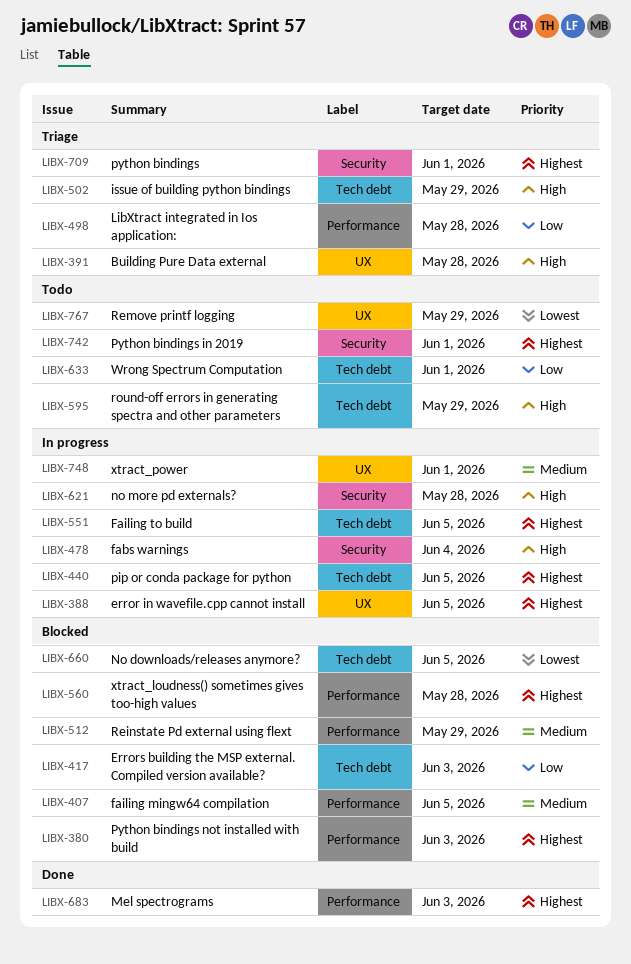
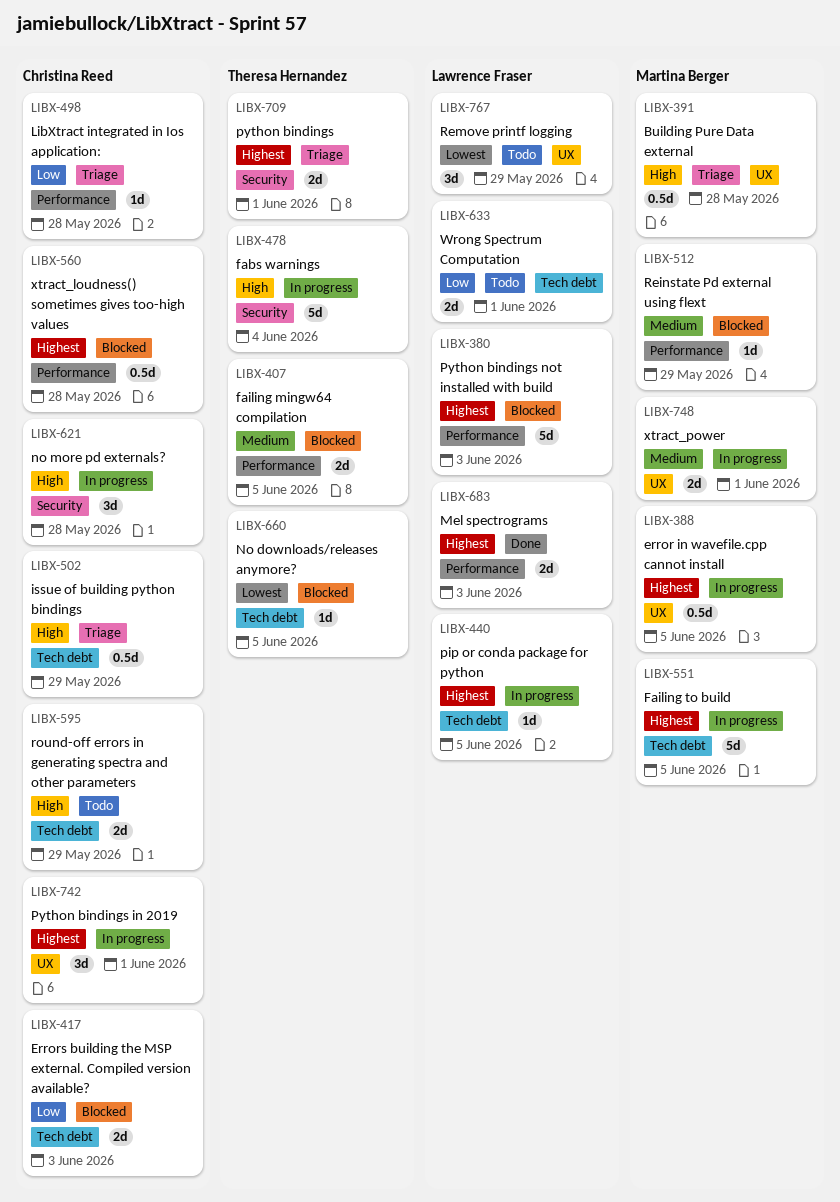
LIBX-742, status: Todo -> In progress
LIBX-742, label: Security -> UX

